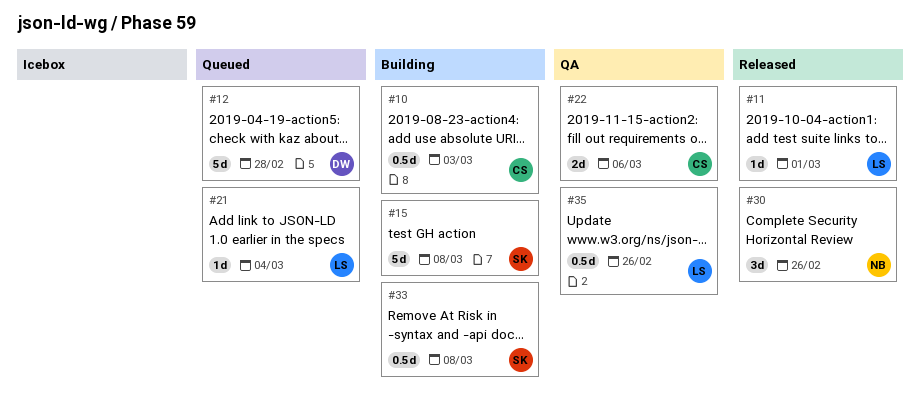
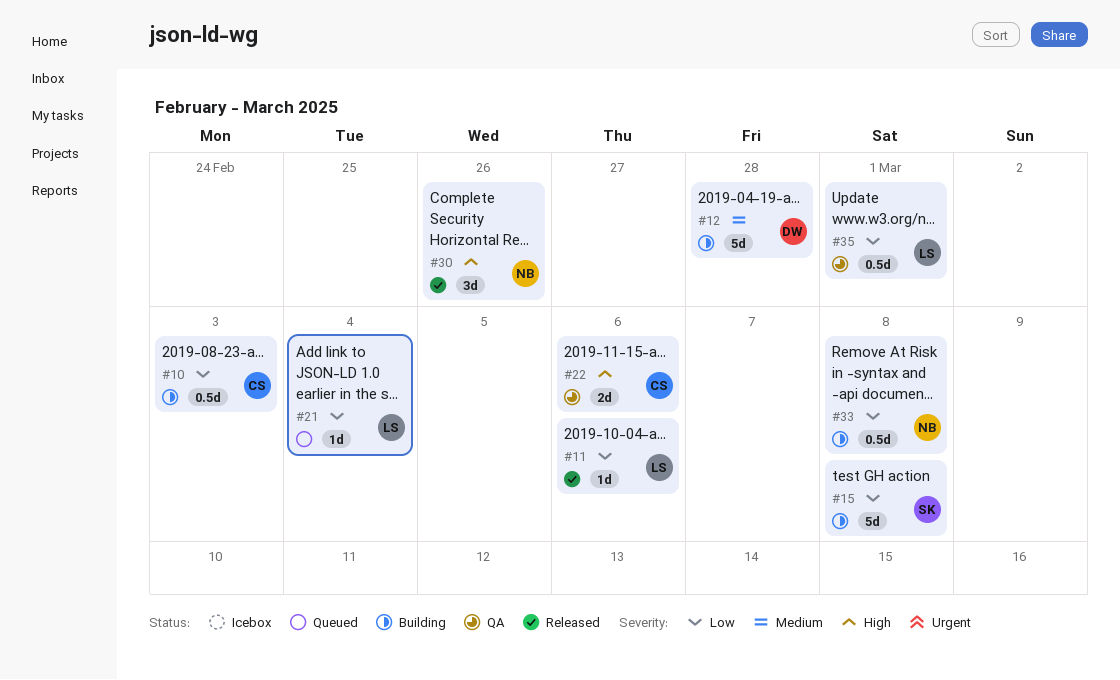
#11, due: Mar 1 -> Mar 6
#12, status: Queued -> Building
#33, owner: SK -> NB
#35, due: Feb 26 -> Mar 1

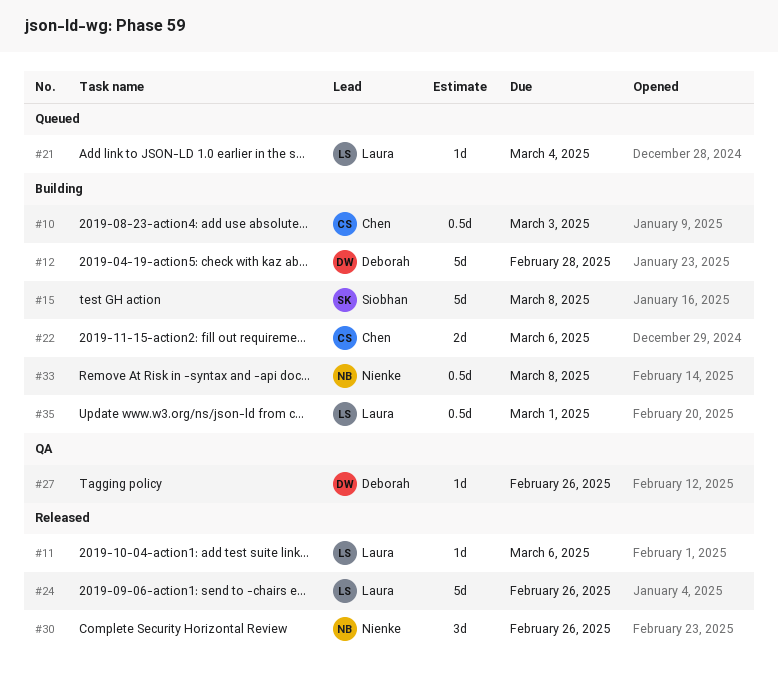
#22, status: QA -> Building
#24: none -> present
#27: none -> present
#35, status: QA -> Building

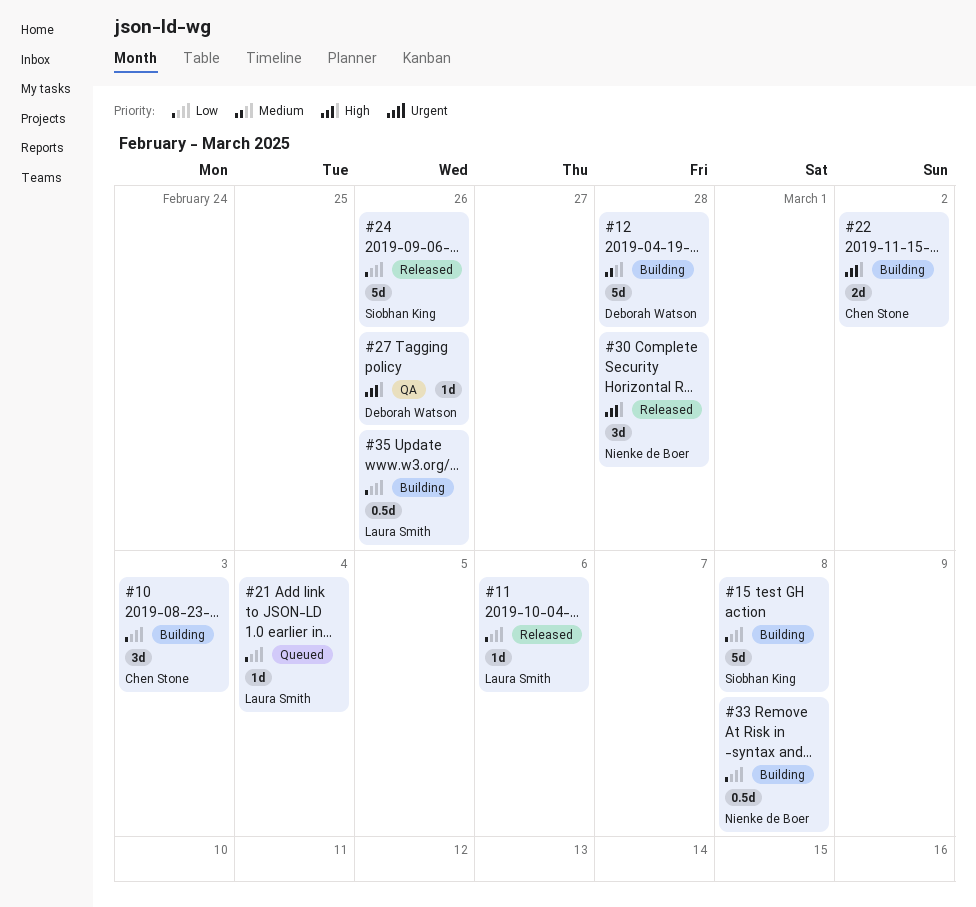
#10, estimate: 0.5d -> 3d
#22, due: Mar 6 -> Mar 2
#24, owner: Laura Smith -> Siobhan King
#30, due: Feb 26 -> Feb 28
#35, due: Mar 1 -> Feb 26

